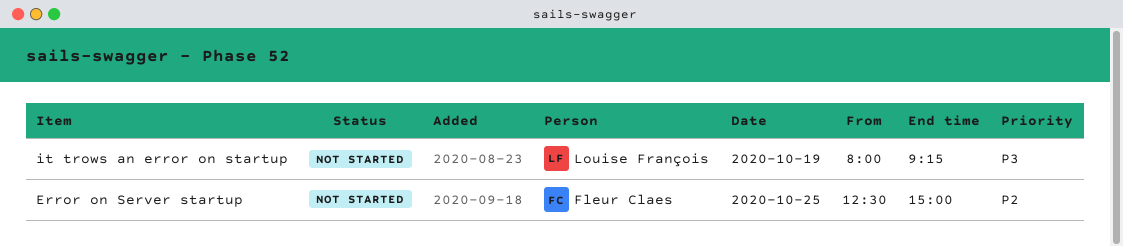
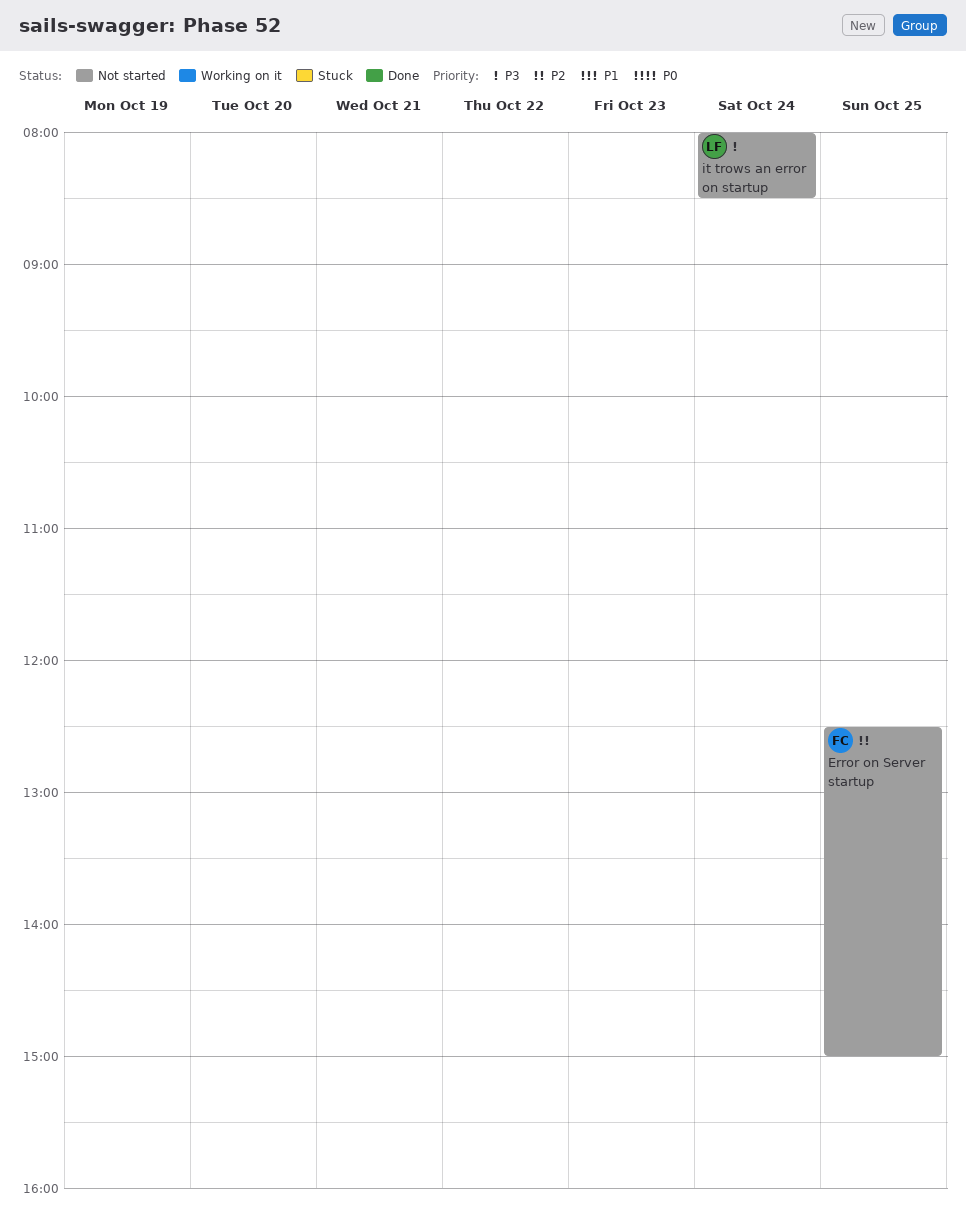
it trows an error on startup, day: Oct 19 -> Oct 24
it trows an error on startup, ends: 09:15 -> 08:30

